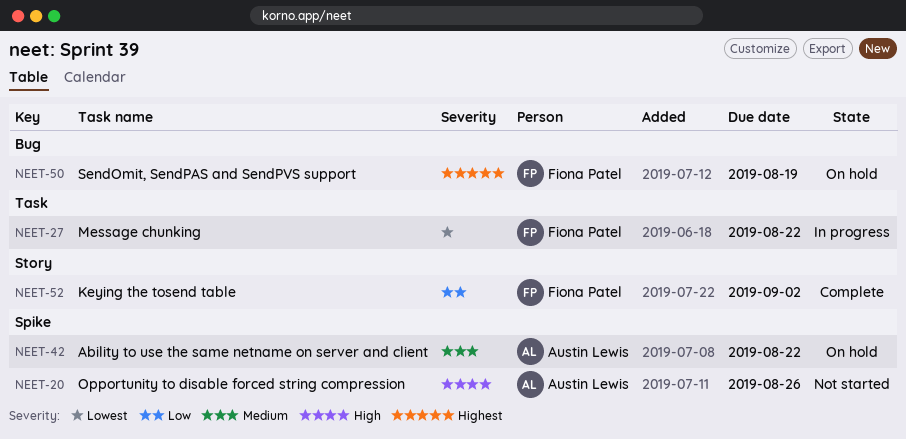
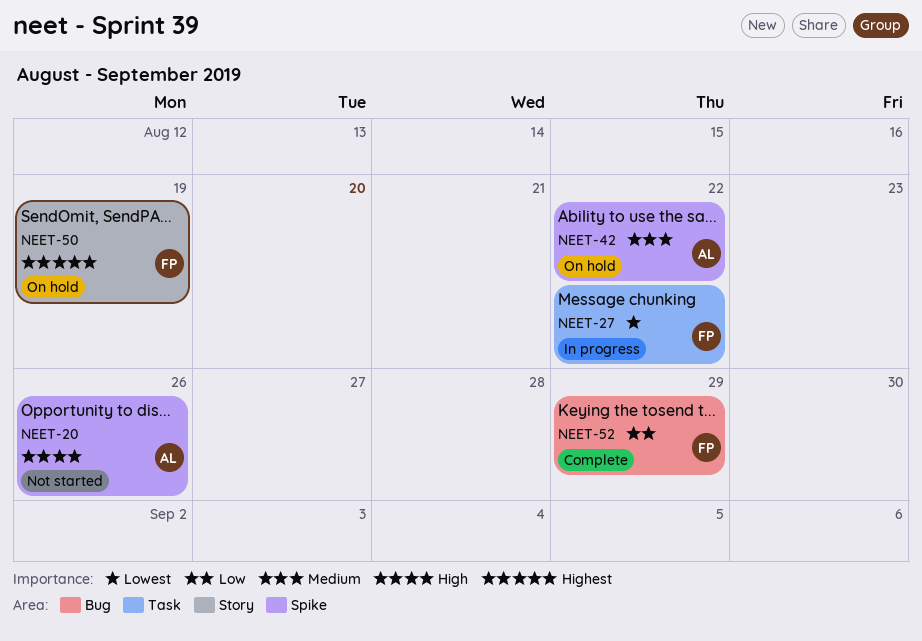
NEET-50, label: Bug -> Story
NEET-52, label: Story -> Bug
NEET-52, due: Sep 2 -> Aug 29

